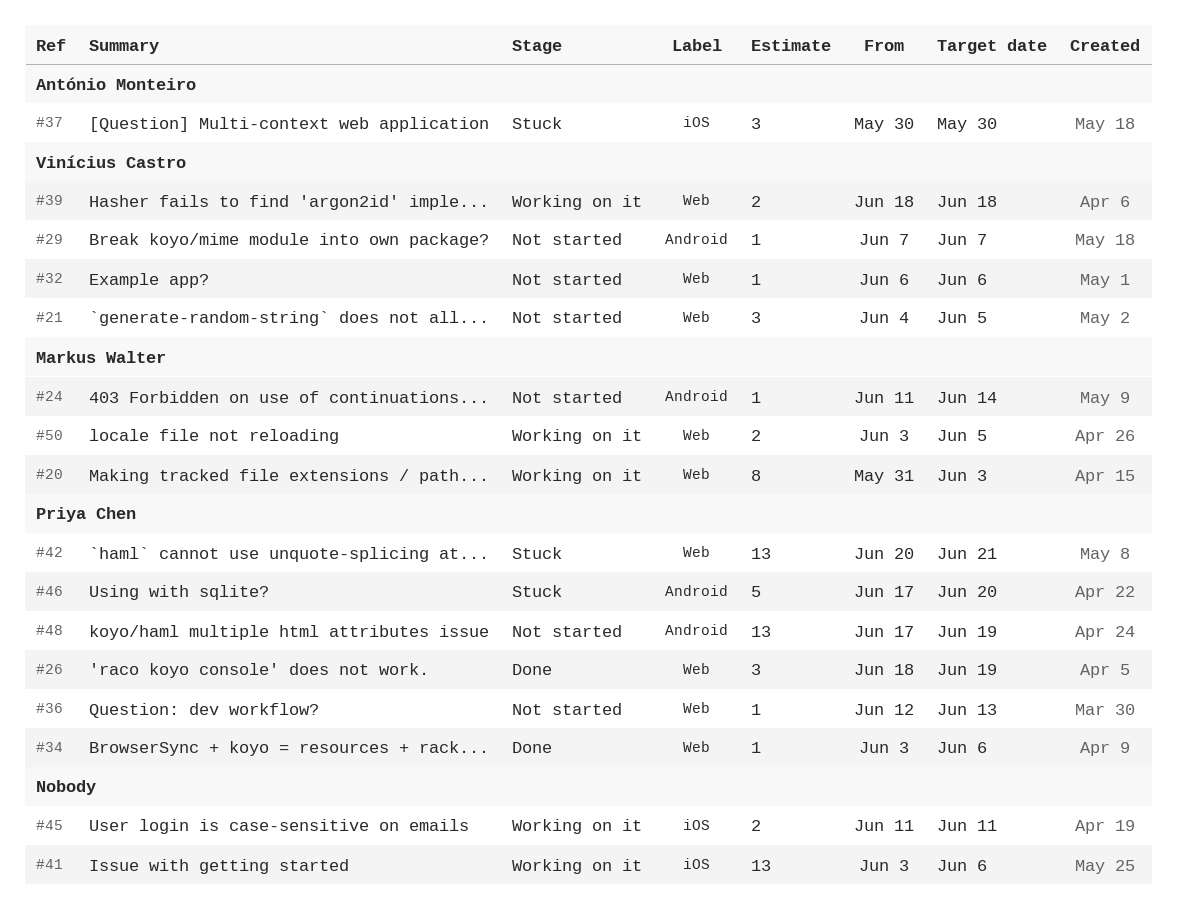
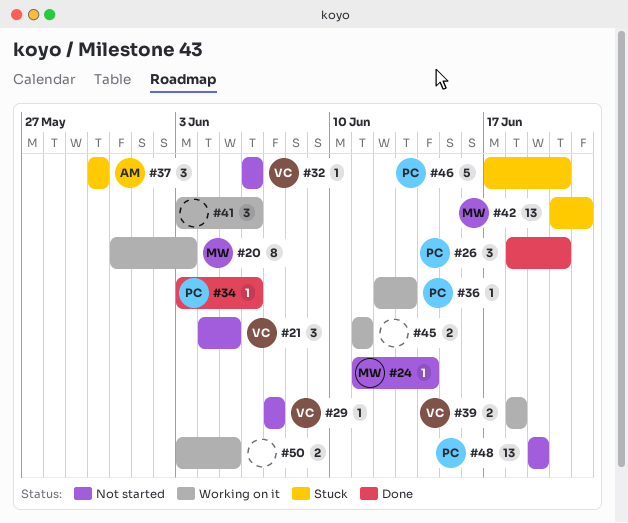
#26, due: Jun 19 -> Jun 20
#36, status: Not started -> Working on it
#41, estimate: 13 -> 3
#42, owner: Priya Chen -> Markus Walter
#48, start: Jun 17 -> Jun 19
#50, owner: Markus Walter -> none

